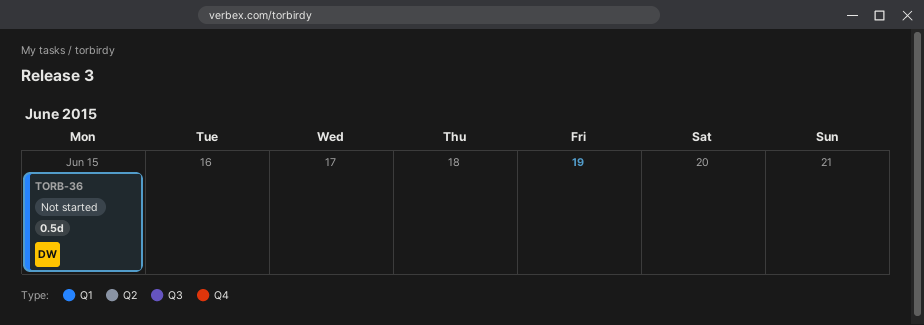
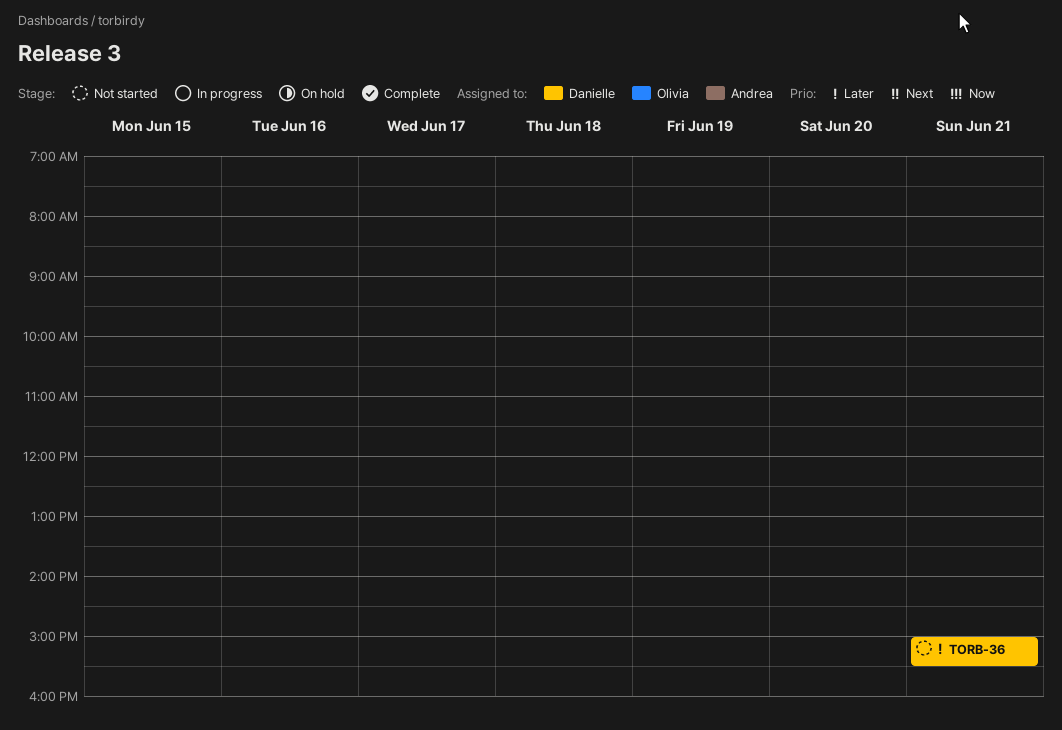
TORB-36, day: Jun 15 -> Jun 21

